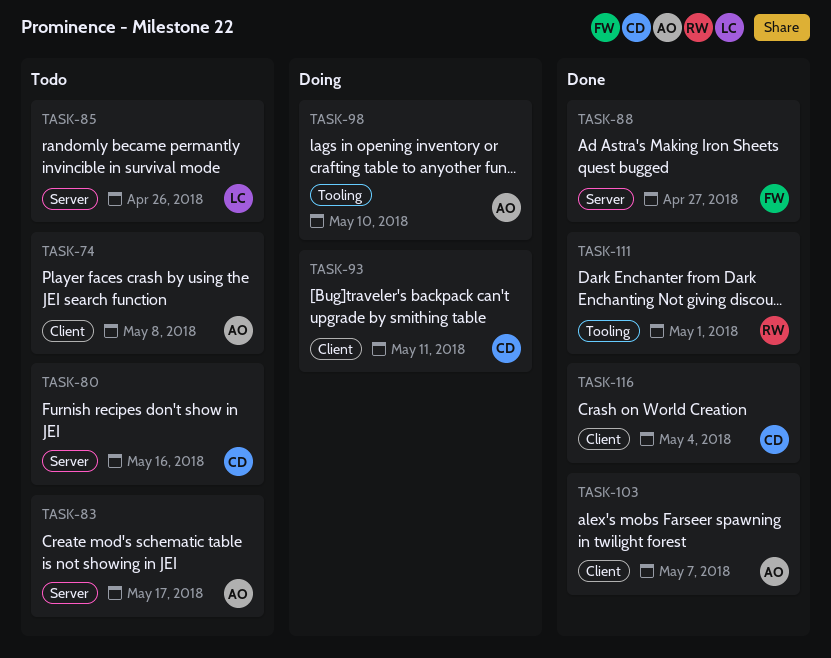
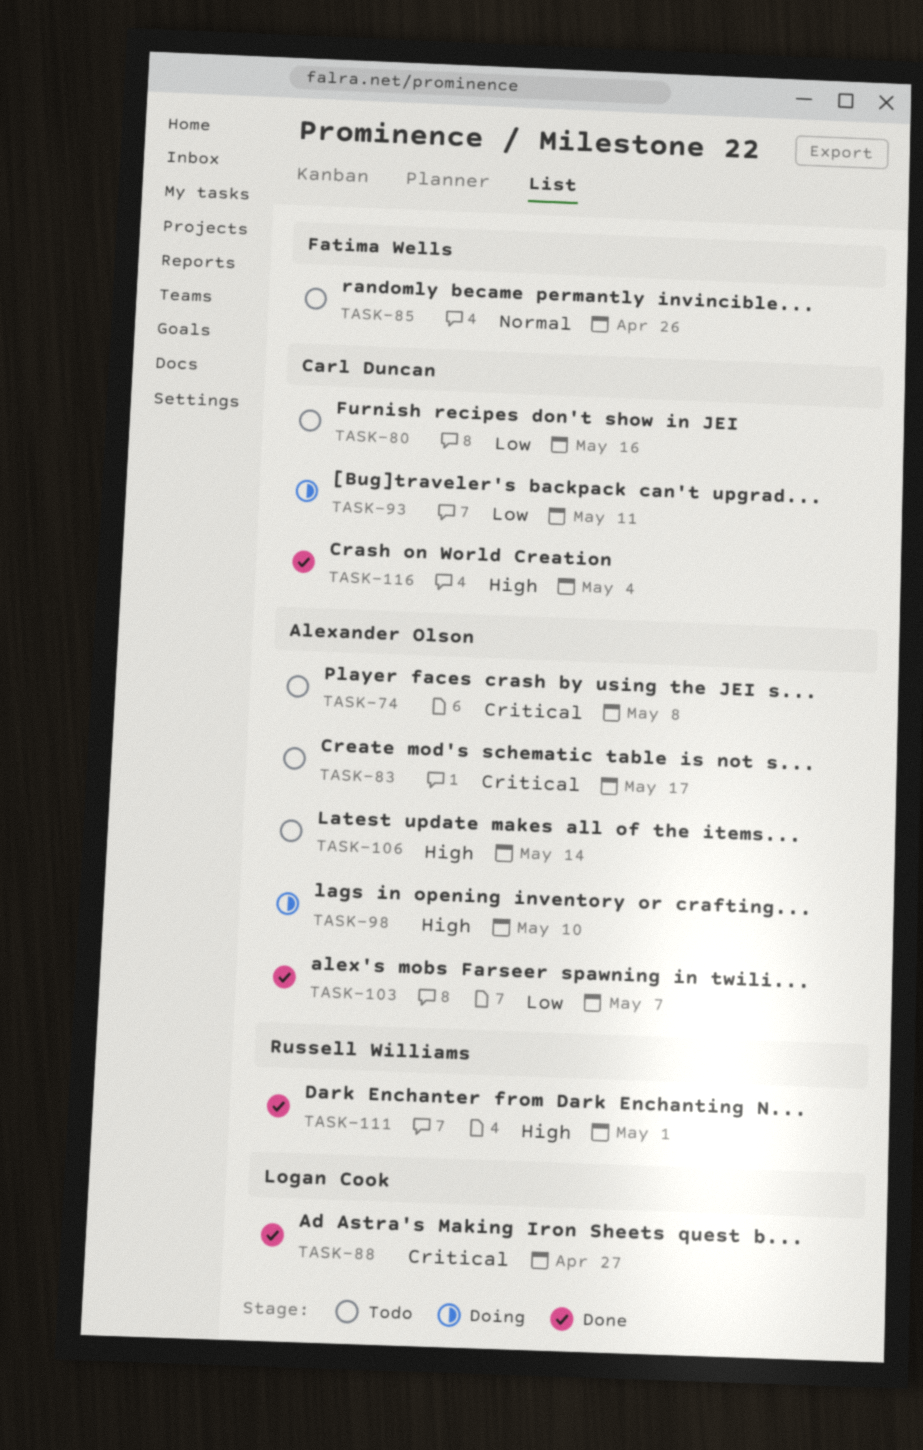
TASK-85, owner: Logan Cook -> Fatima Wells
TASK-88, owner: Fatima Wells -> Logan Cook
TASK-106: none -> present

